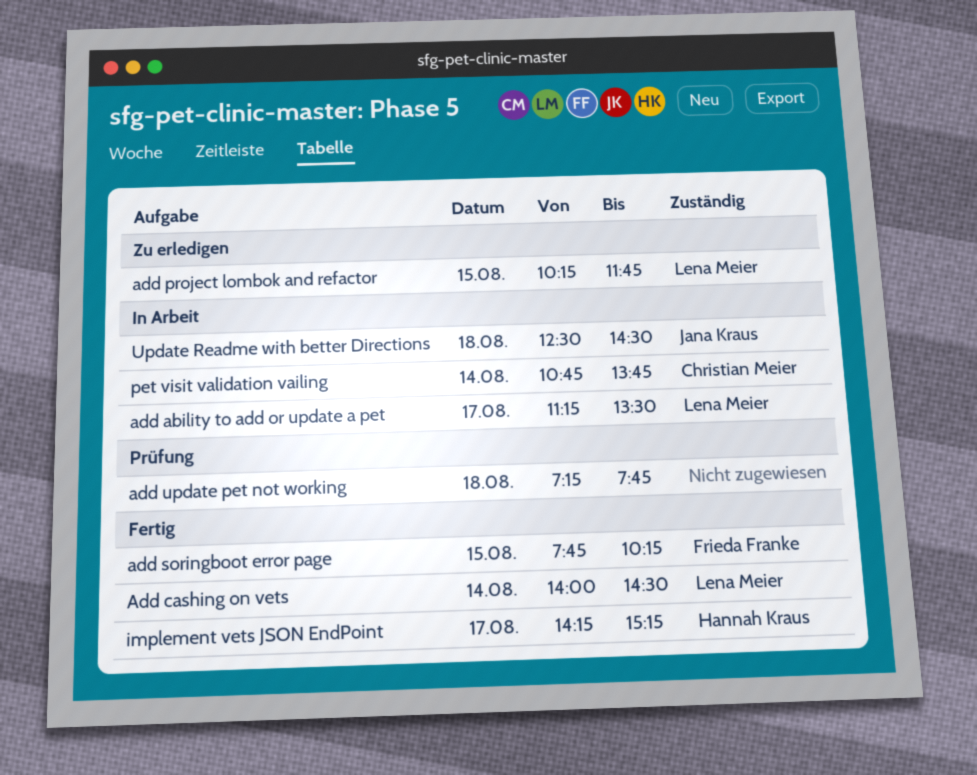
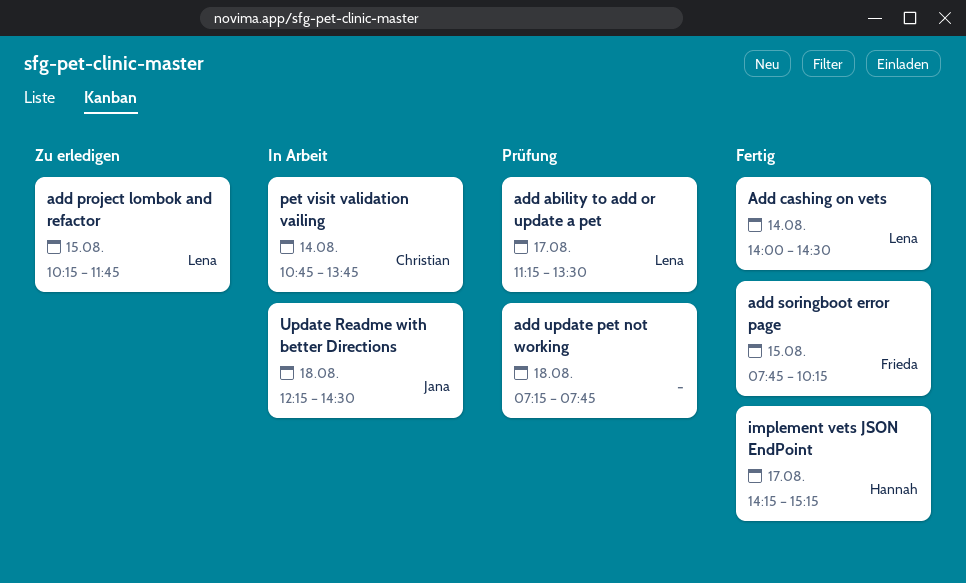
add ability to add or update a pet, status: In Arbeit -> Prüfung
Update Readme with better Directions, begins: 12:30 -> 12:15

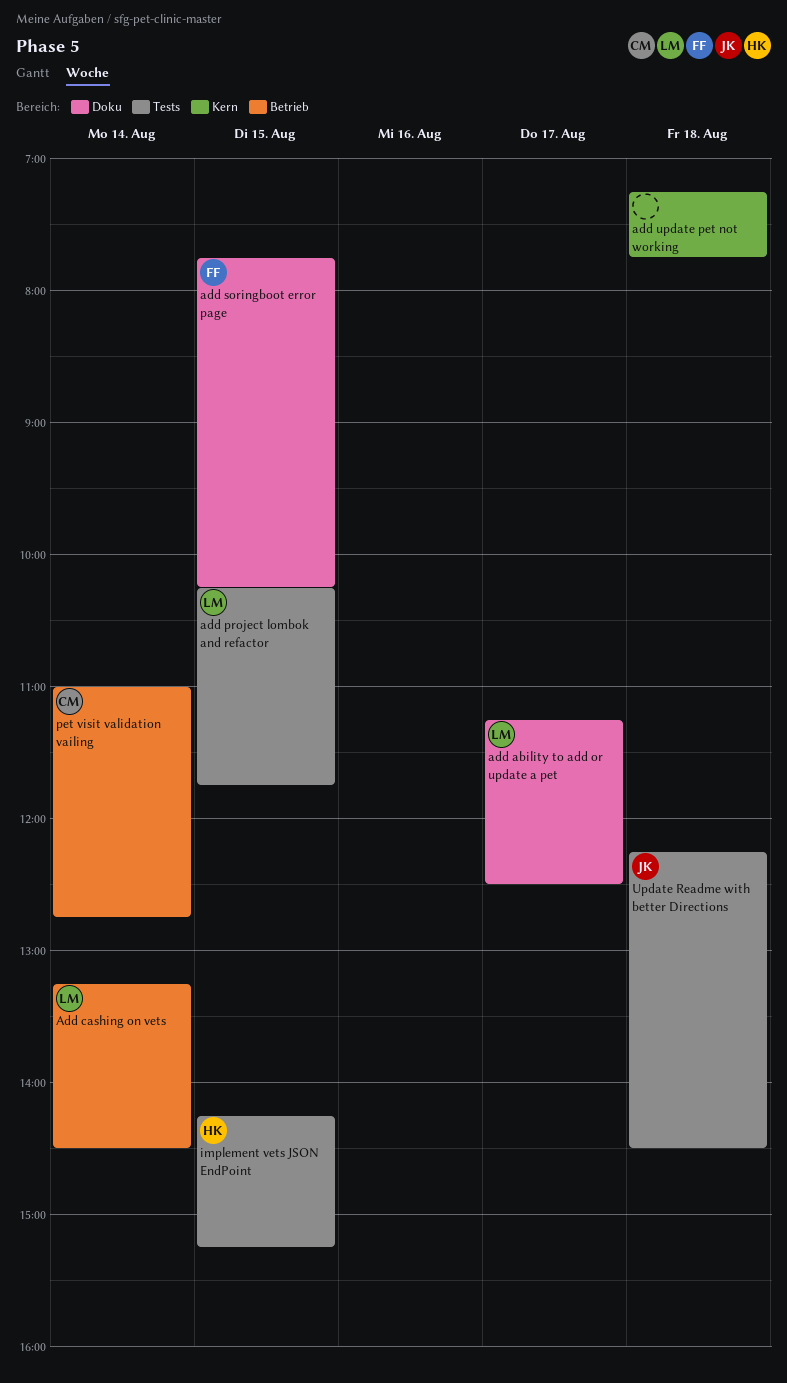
add ability to add or update a pet, ends: 13:30 -> 12:30
Add cashing on vets, begins: 14:00 -> 13:15
implement vets JSON EndPoint, day: Aug 17 -> Aug 15
pet visit validation vailing, begins: 10:45 -> 11:00
pet visit validation vailing, ends: 13:45 -> 12:45

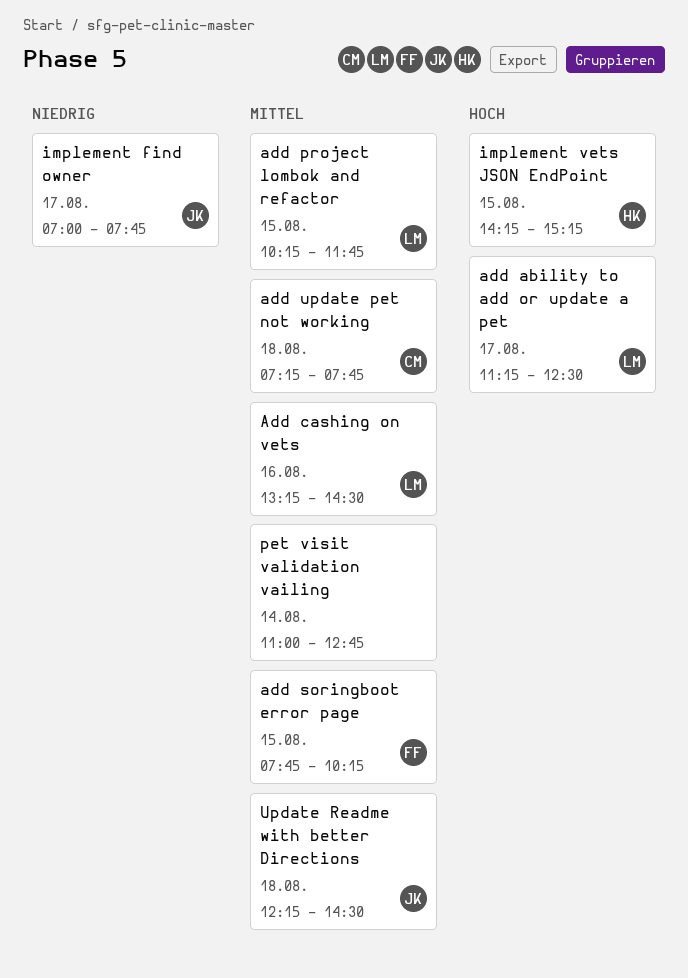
Add cashing on vets, day: Aug 14 -> Aug 16
add update pet not working, owner: none -> CM
implement find owner: none -> present
pet visit validation vailing, owner: CM -> none

